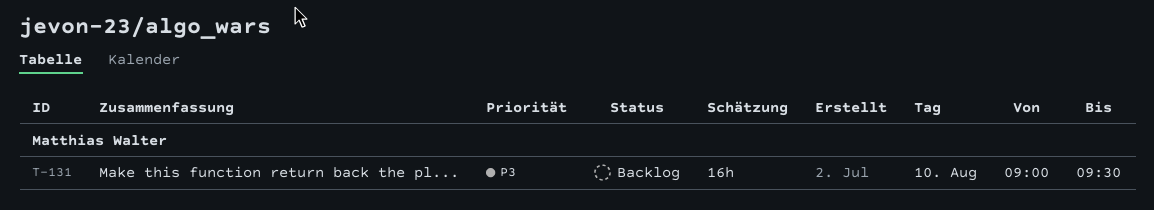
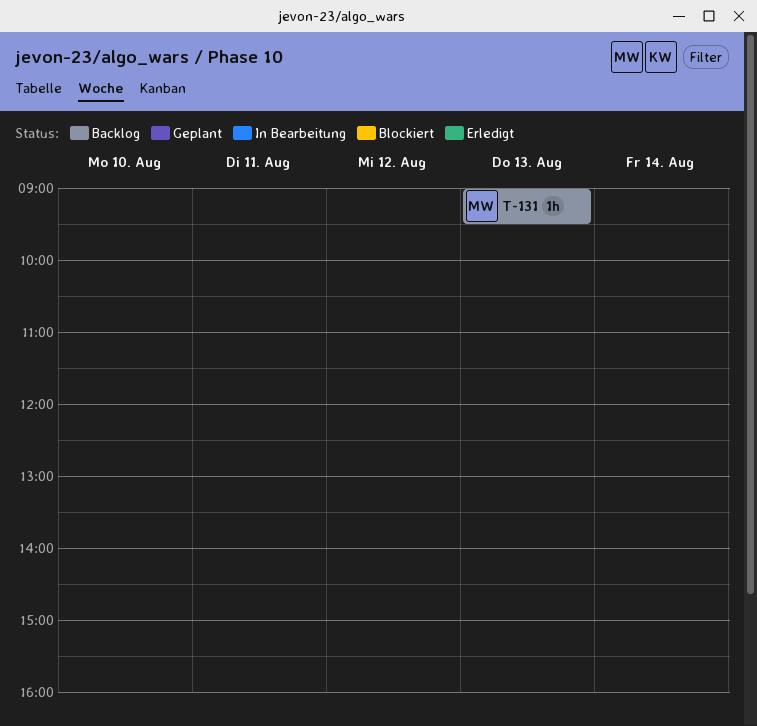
T-131, estimate: 16h -> 1h
T-131, day: Aug 10 -> Aug 13

